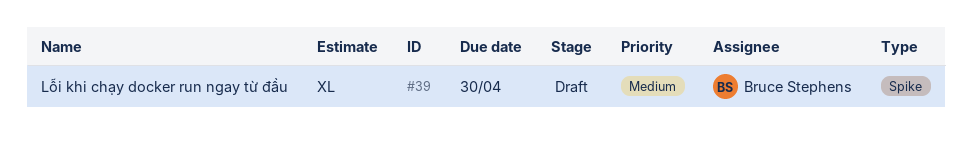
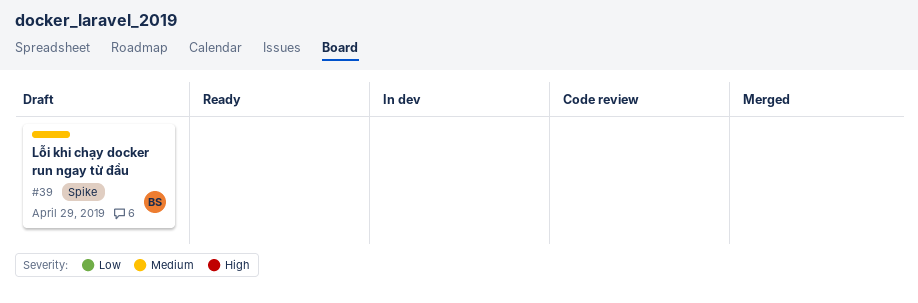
#39, due: Apr 30 -> Apr 29

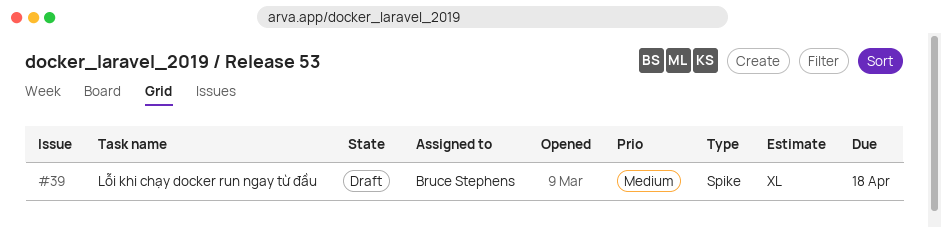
#39, due: Apr 29 -> Apr 18

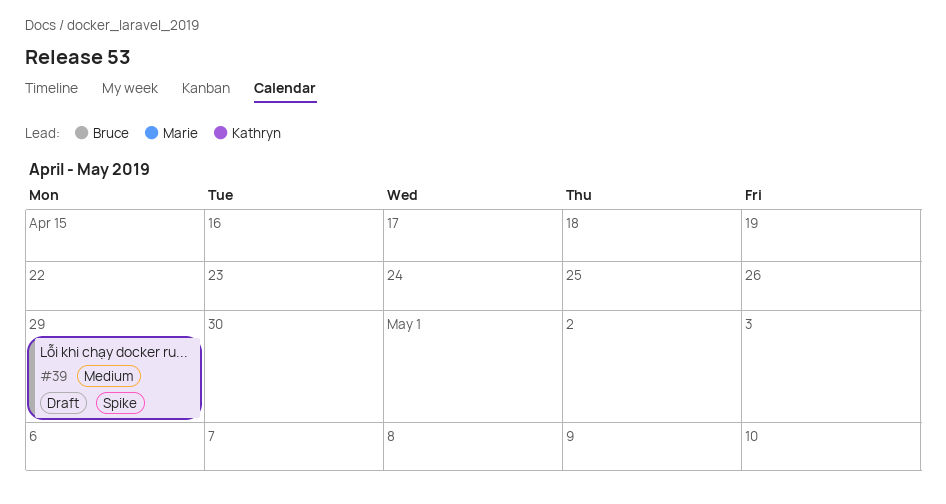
#39, due: Apr 18 -> Apr 29

